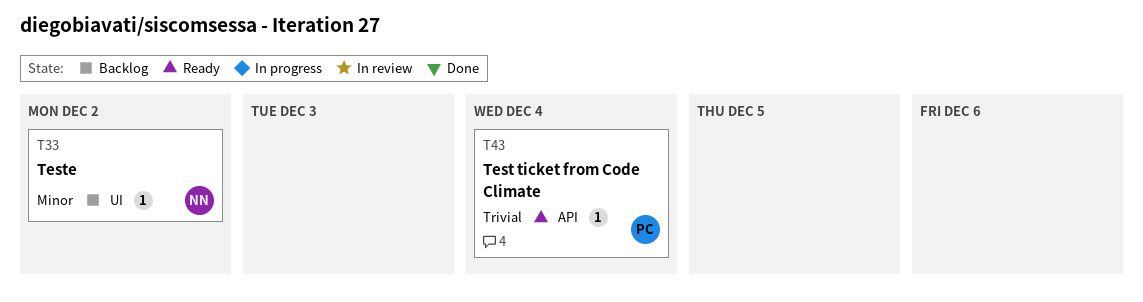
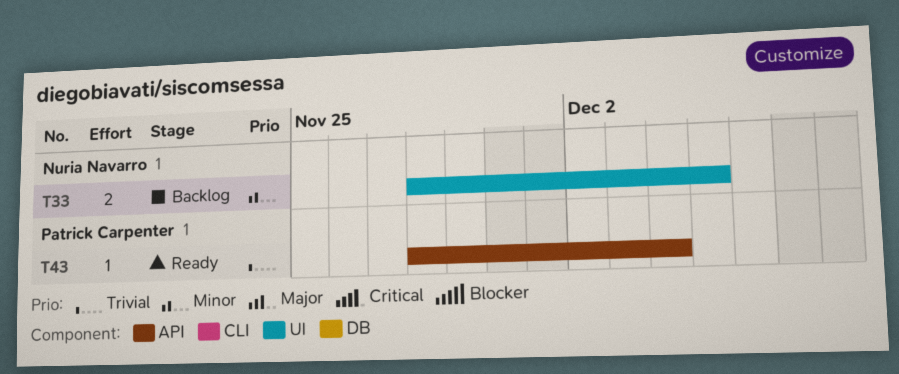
T33, estimate: 1 -> 2
T33, due: Dec 2 -> Dec 5

